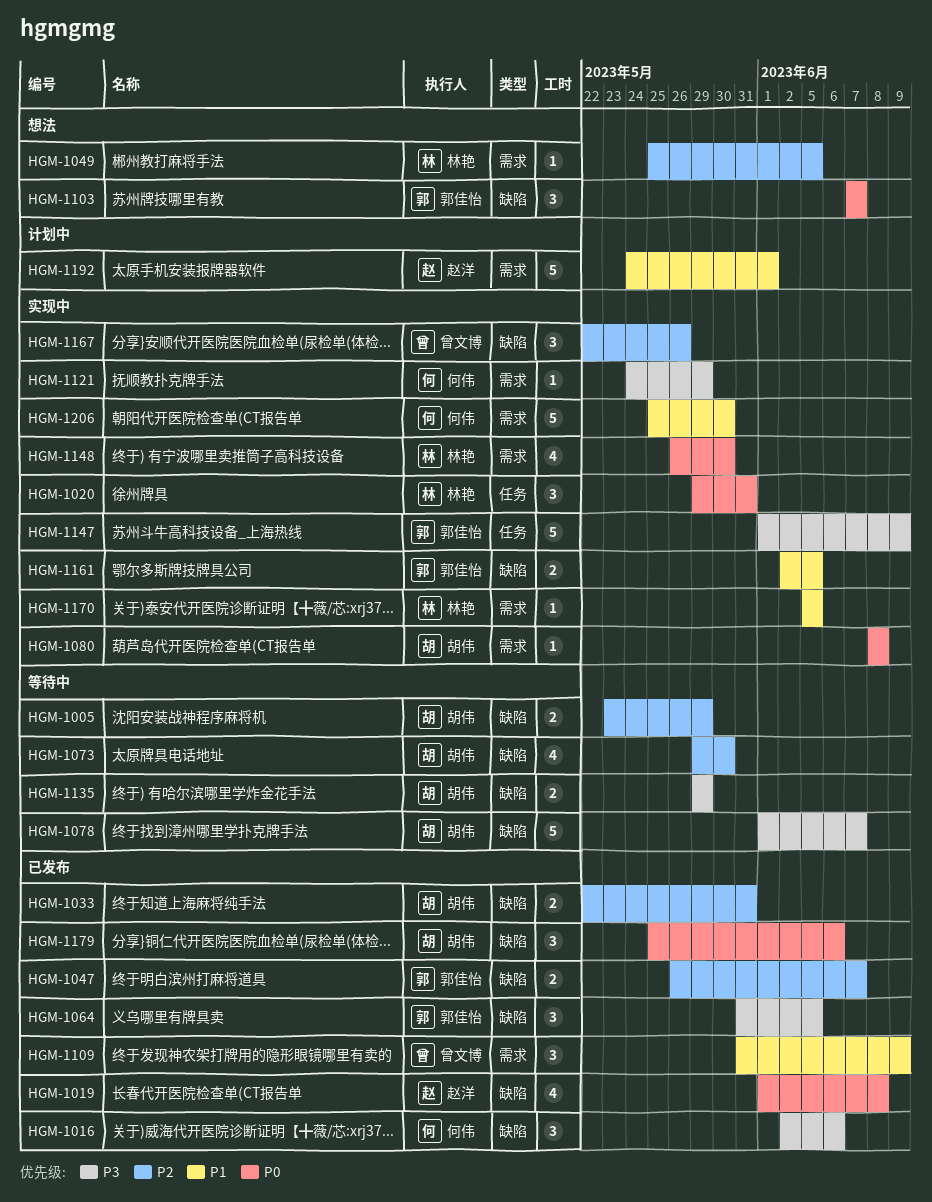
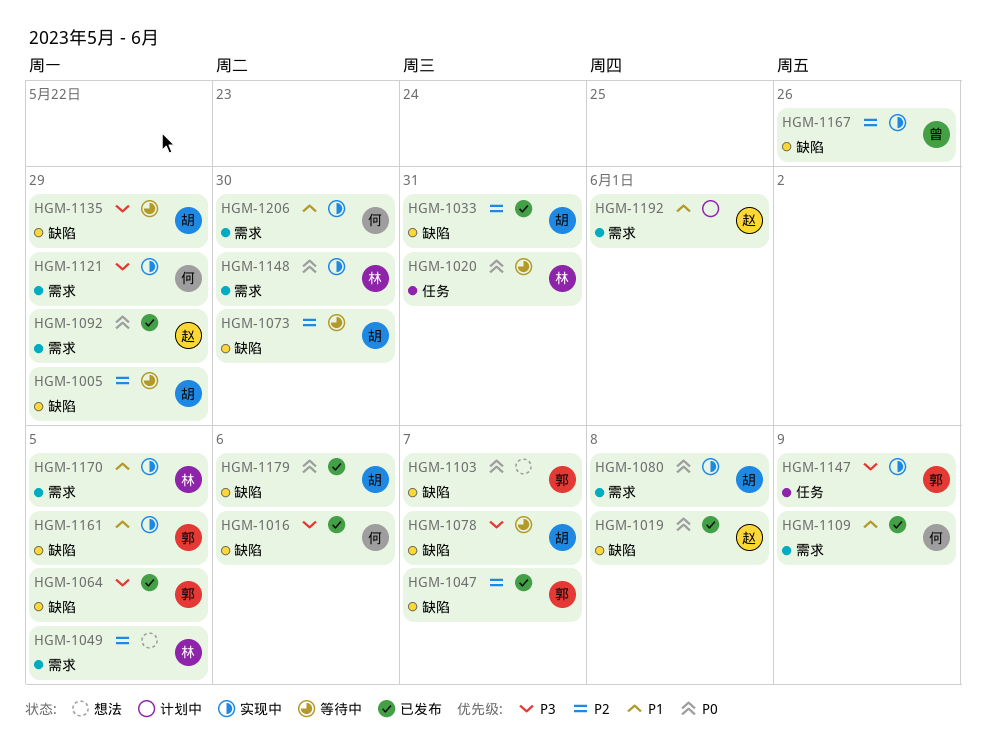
HGM-1020, status: 实现中 -> 等待中
HGM-1092: none -> present
HGM-1109, owner: 曾文博 -> 何伟

